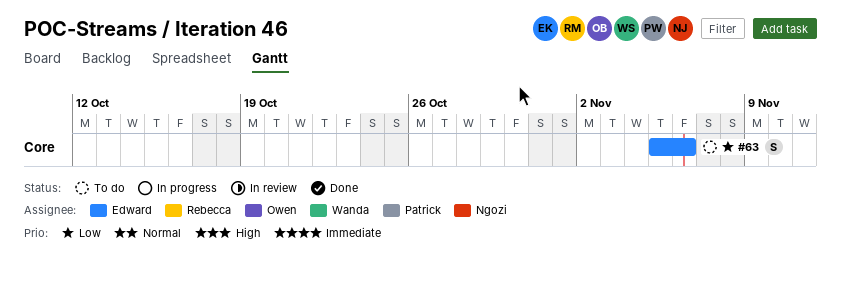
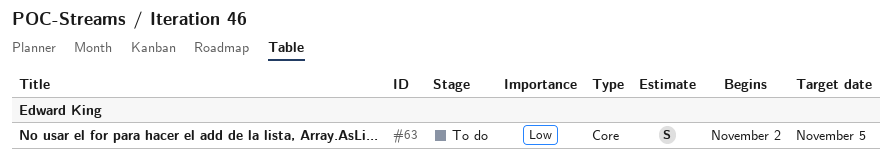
#63, start: Nov 5 -> Nov 2
#63, due: Nov 6 -> Nov 5

